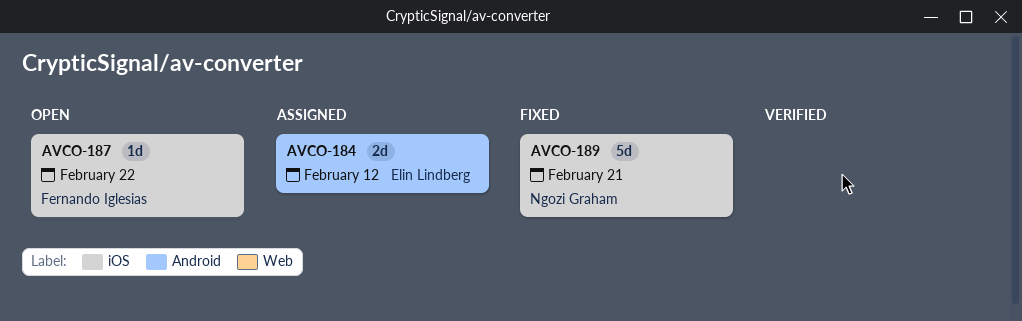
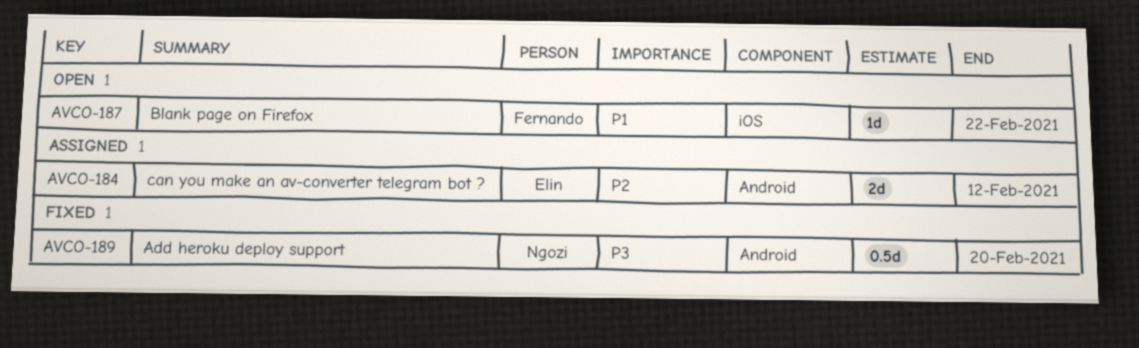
AVCO-189, label: iOS -> Android
AVCO-189, estimate: 5d -> 0.5d
AVCO-189, due: Feb 21 -> Feb 20

